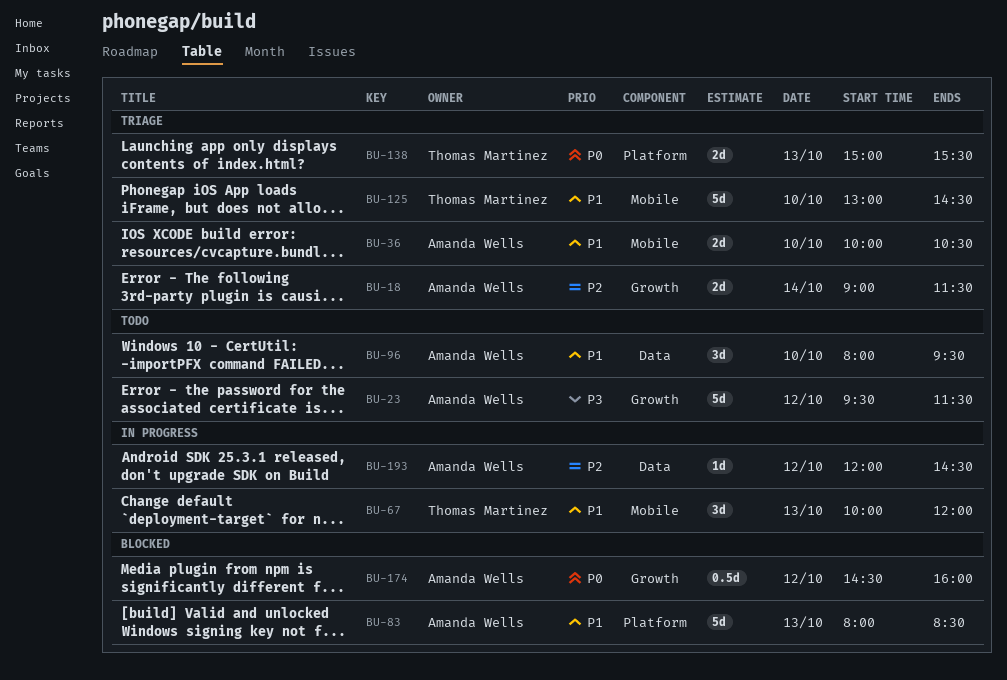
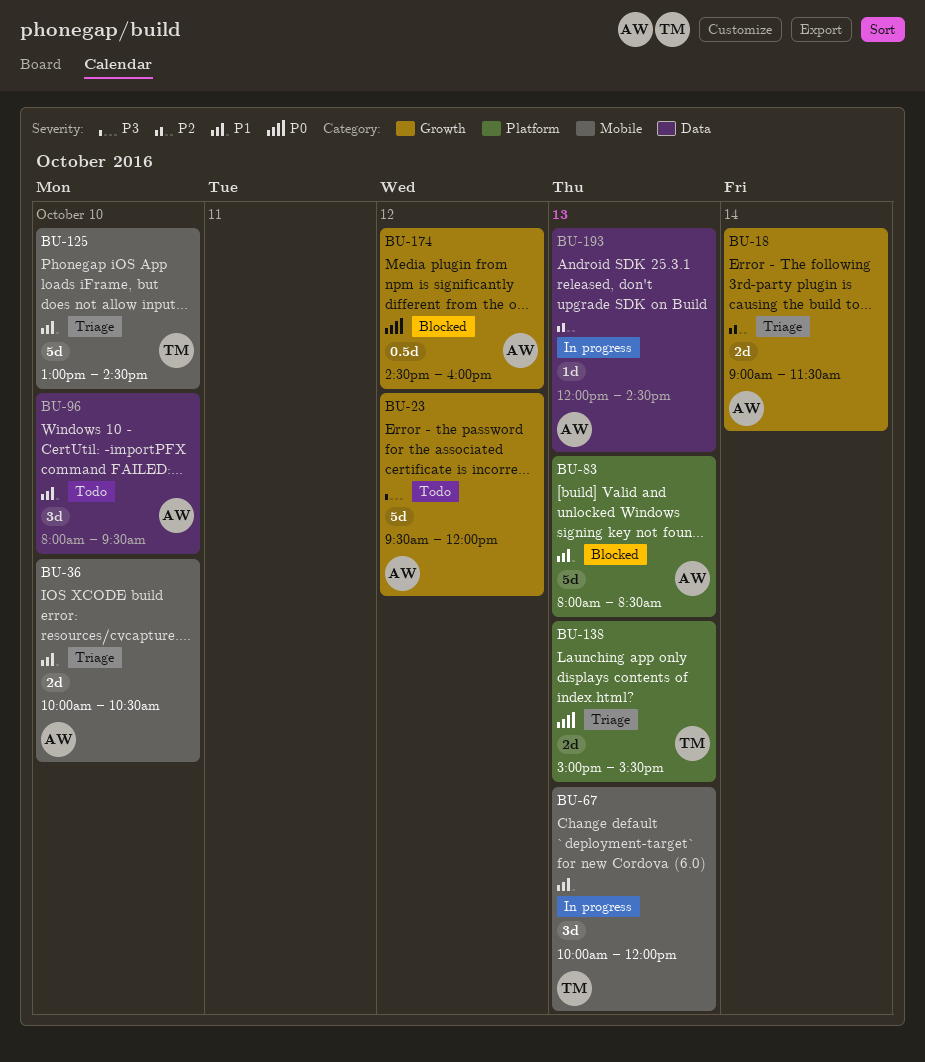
BU-23, ends: 11:30 -> 12:00
BU-193, day: Oct 12 -> Oct 13

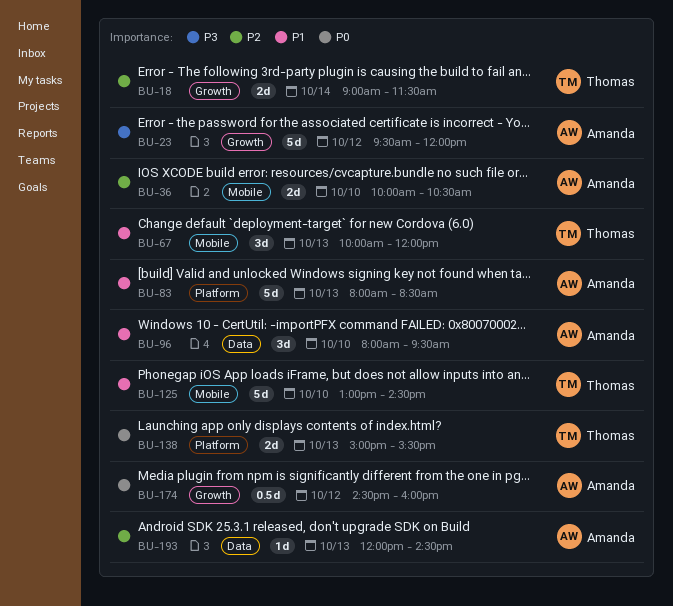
BU-18, owner: Amanda -> Thomas
BU-36, priority: P1 -> P2

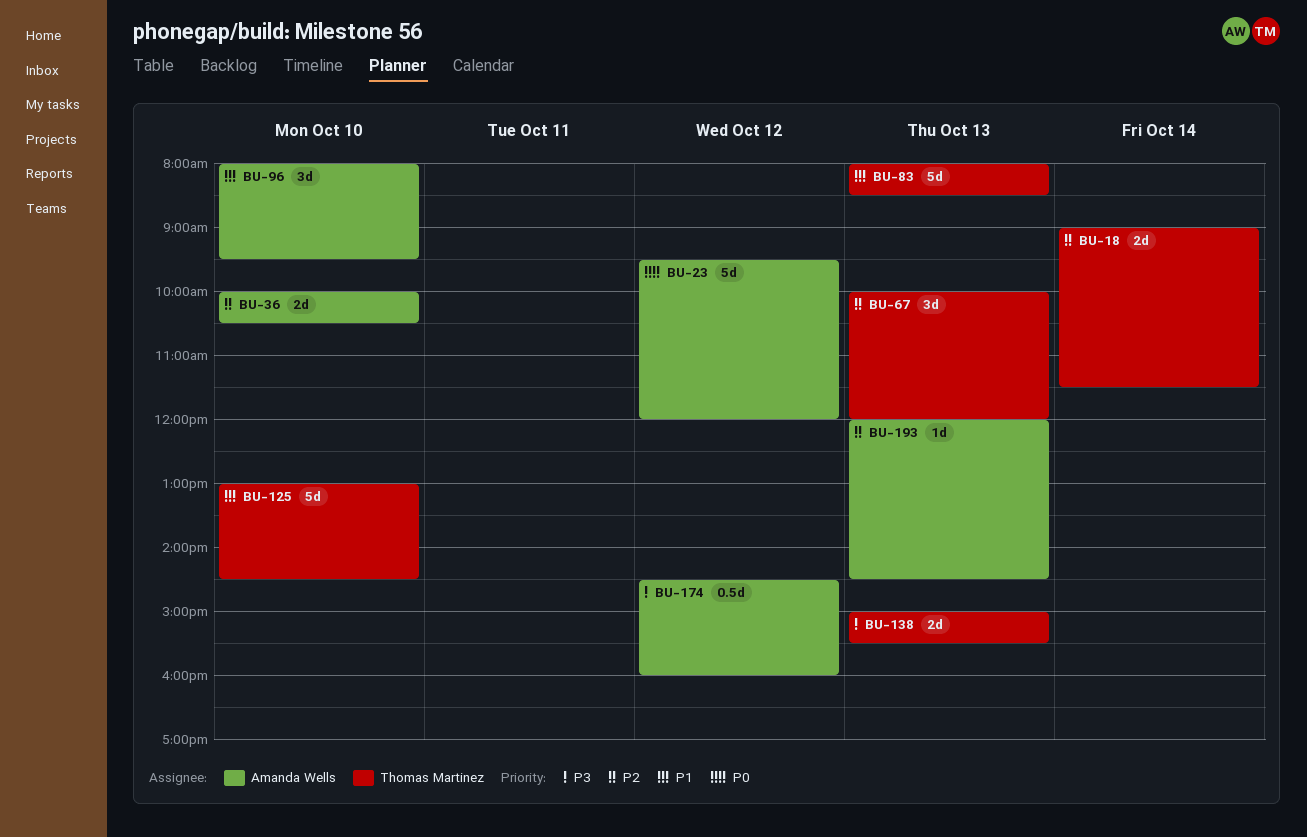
BU-23, priority: P3 -> P0
BU-67, priority: P1 -> P2
BU-83, owner: Amanda Wells -> Thomas Martinez
BU-138, priority: P0 -> P3
BU-174, priority: P0 -> P3

